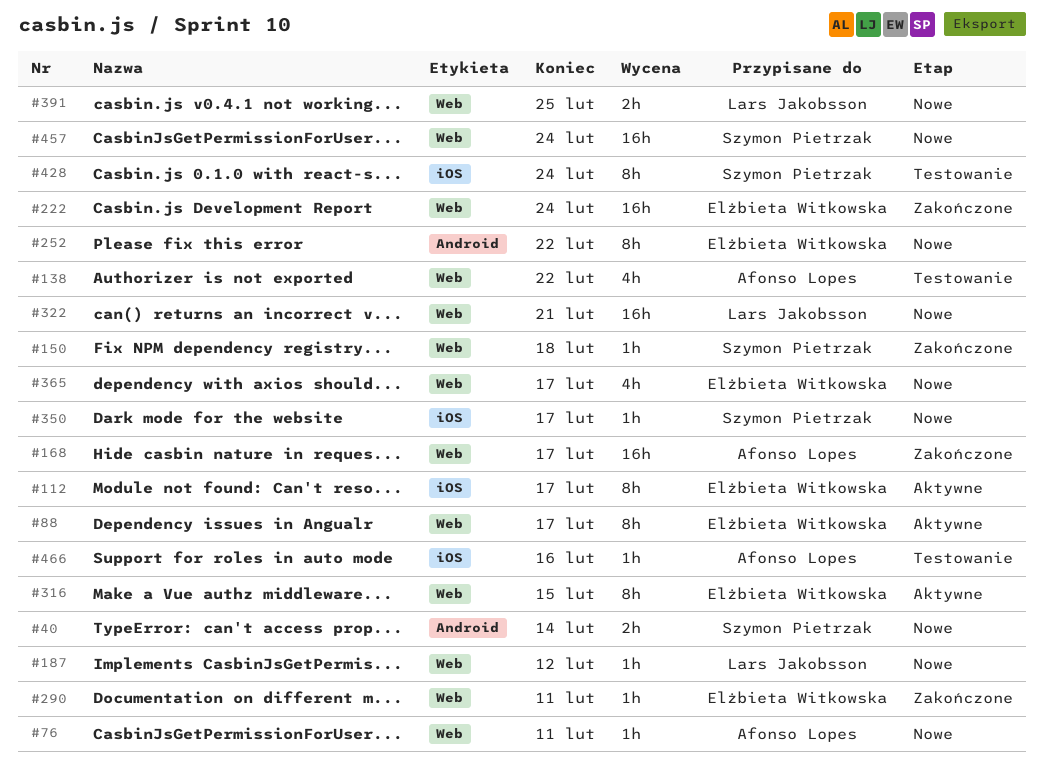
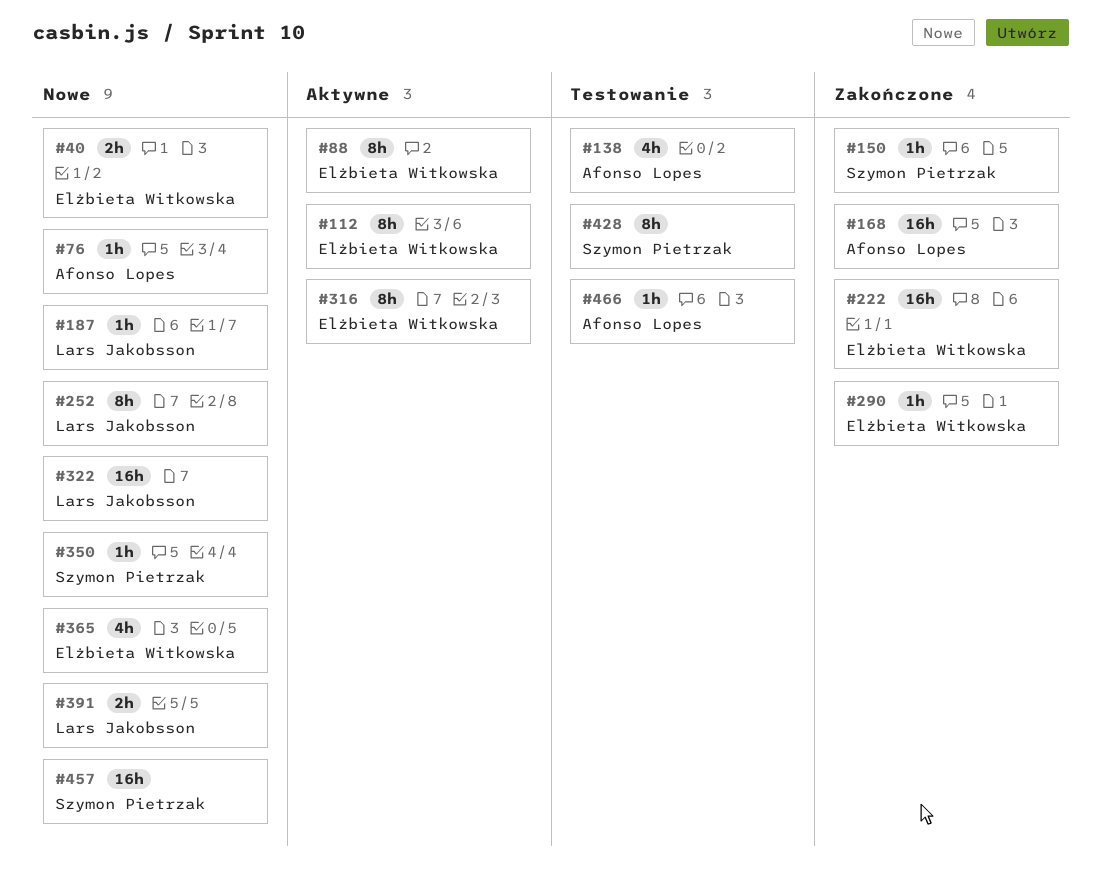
#40, owner: Szymon Pietrzak -> Elżbieta Witkowska
#252, owner: Elżbieta Witkowska -> Lars Jakobsson

